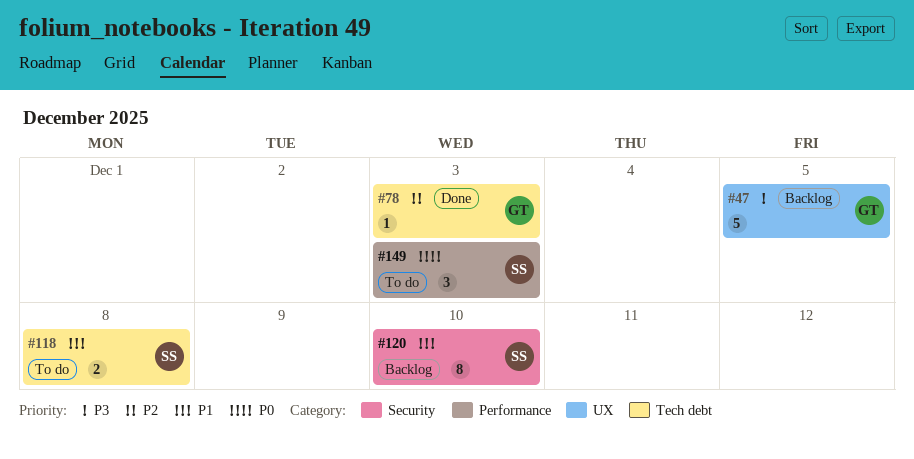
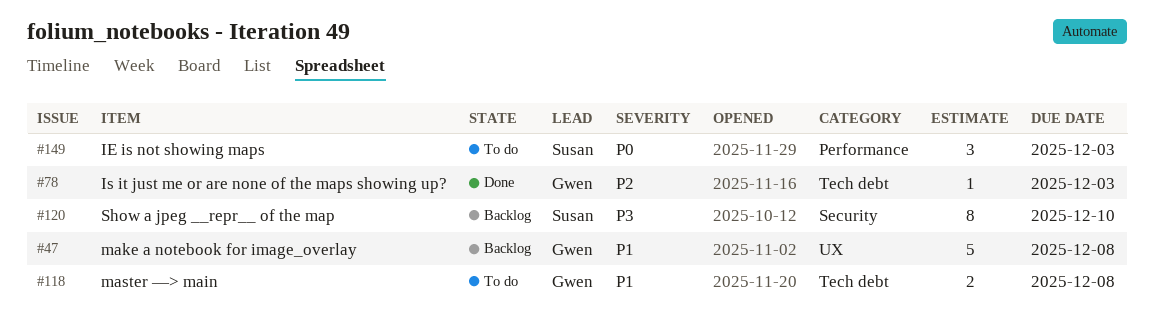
#47, priority: P3 -> P1
#47, due: Dec 5 -> Dec 8
#118, owner: Susan -> Gwen
#120, priority: P1 -> P3

